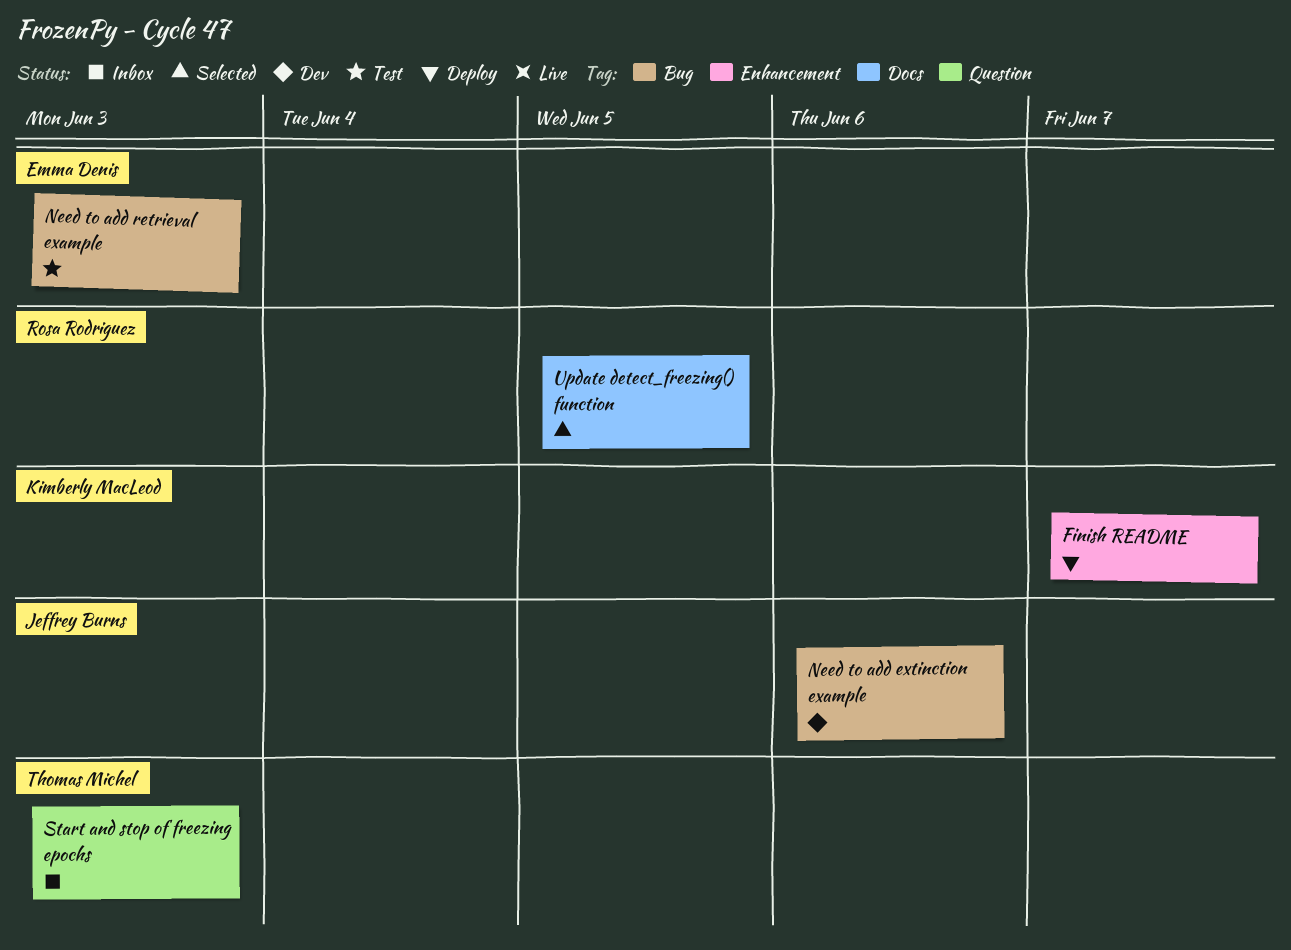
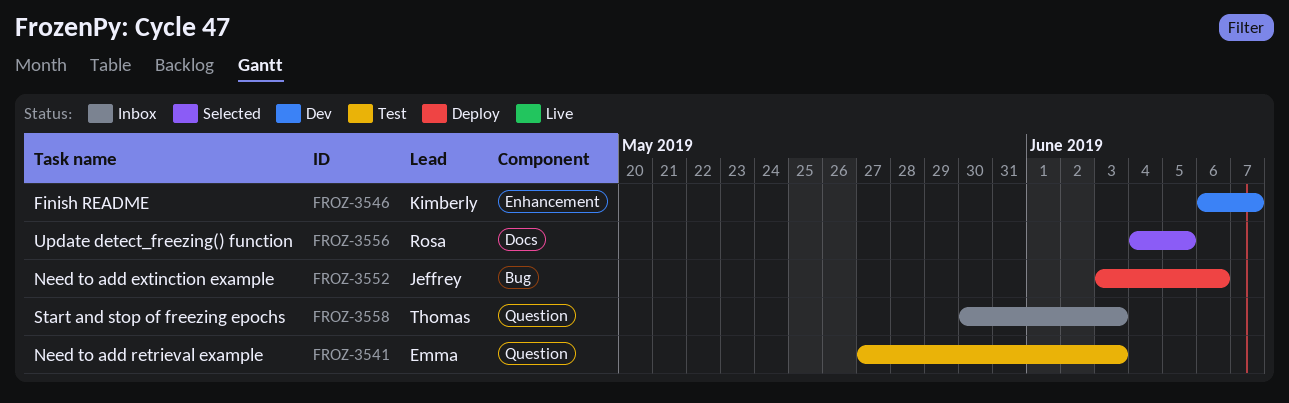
Finish README, status: Deploy -> Dev
Need to add extinction example, status: Dev -> Deploy
Need to add retrieval example, label: Bug -> Question

